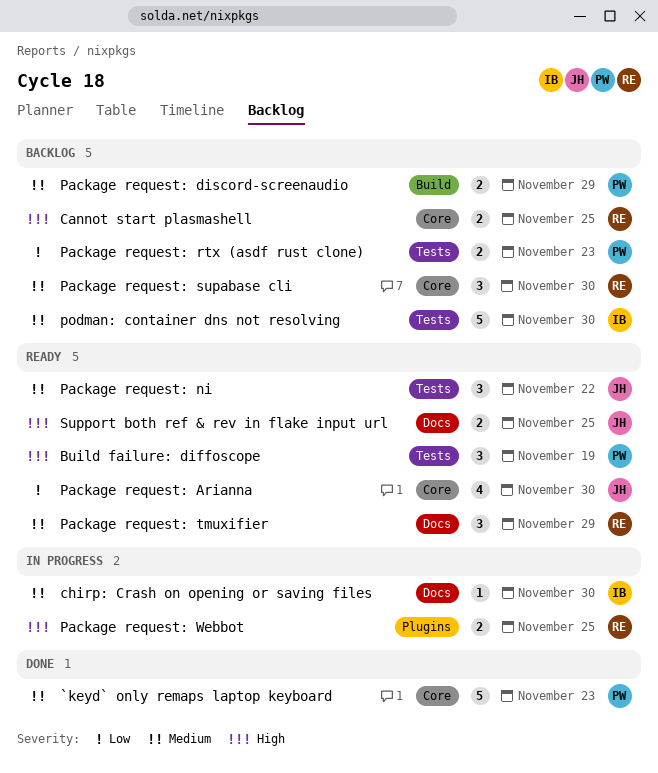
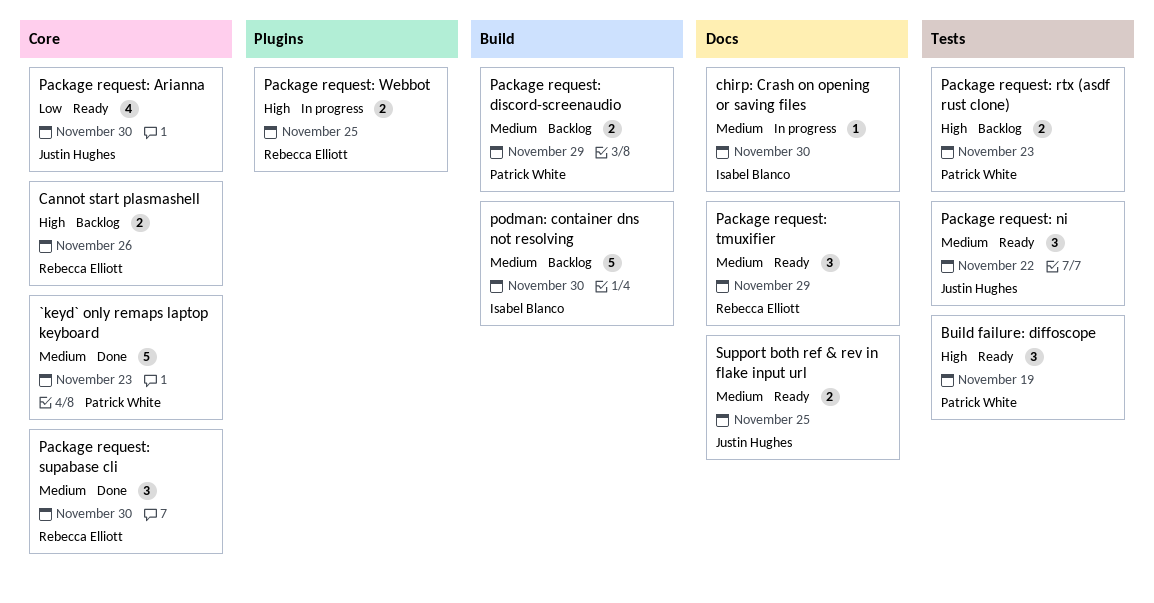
Cannot start plasmashell, due: Nov 25 -> Nov 26
Package request: rtx (asdf rust clone), priority: Low -> High
Package request: supabase cli, status: Backlog -> Done
podman: container dns not resolving, label: Tests -> Build
Support both ref & rev in flake input url, priority: High -> Medium

